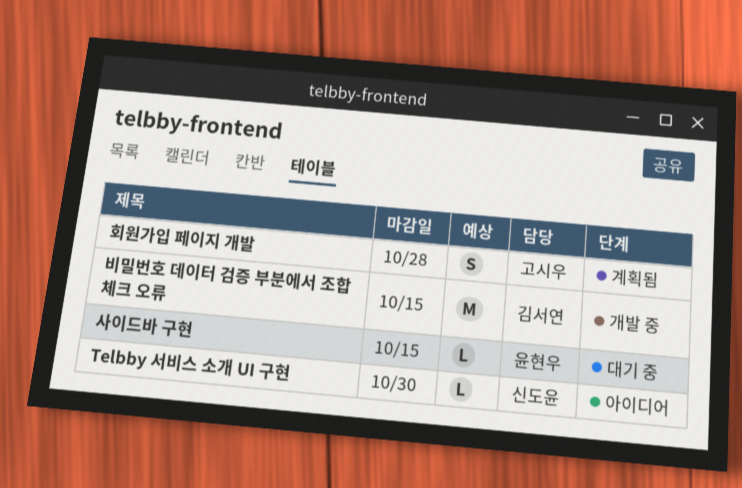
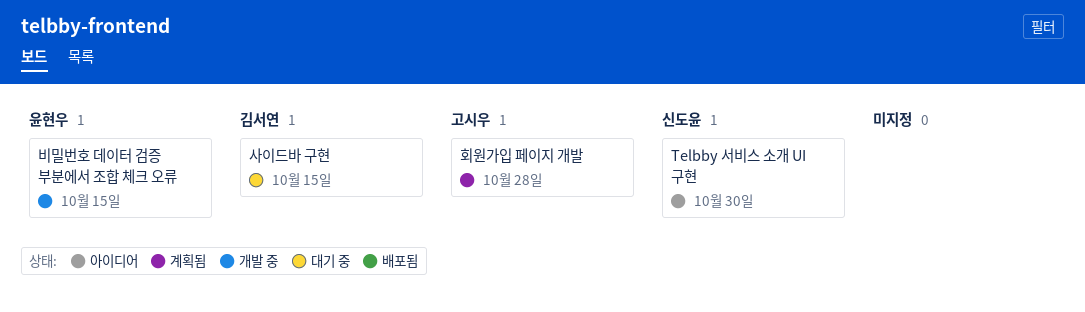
비밀번호 데이터 검증 부분에서 조합 체크 오류, owner: 김서연 -> 윤현우
사이드바 구현, owner: 윤현우 -> 김서연

